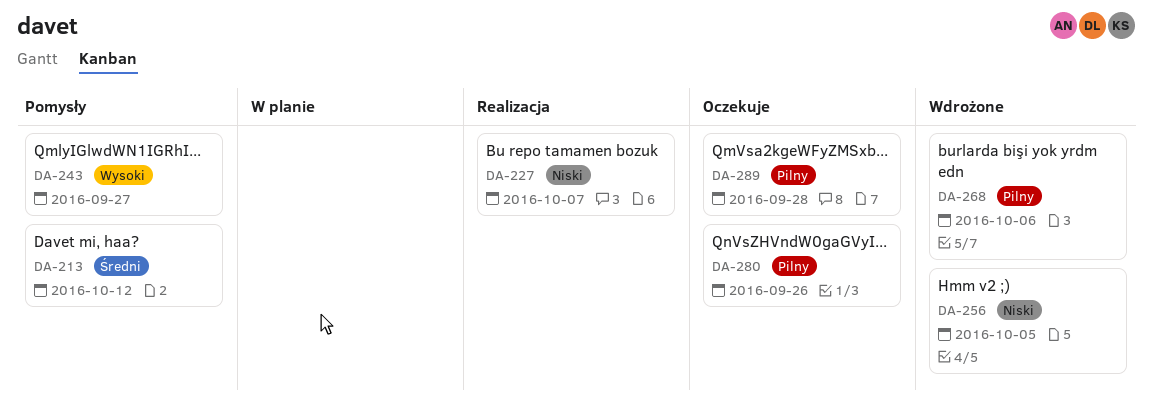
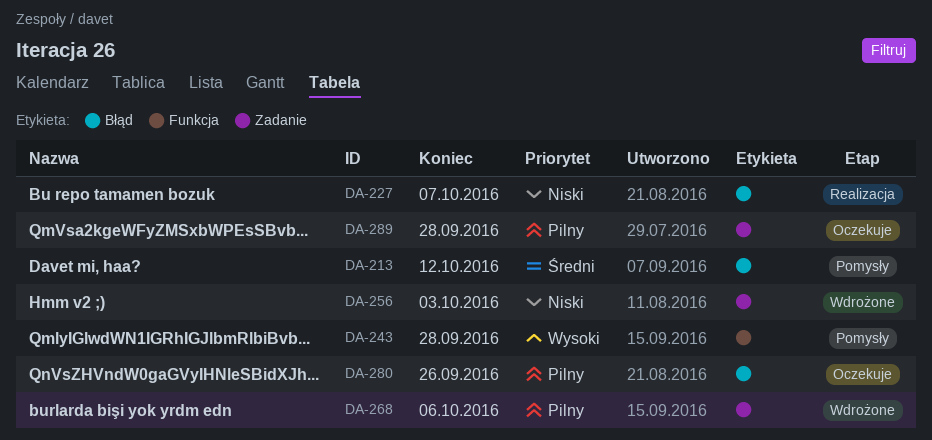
DA-243, due: Sep 27 -> Sep 28
DA-256, due: Oct 5 -> Oct 3

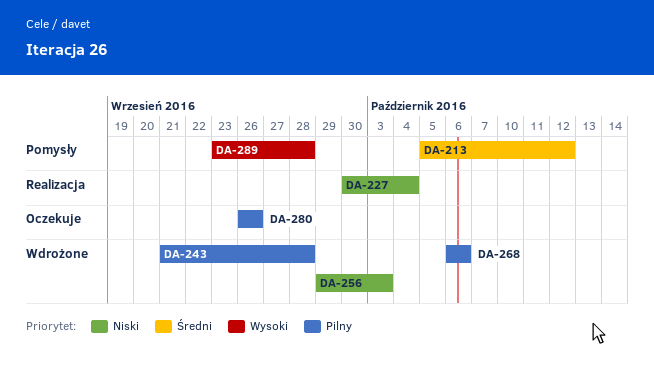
DA-227, due: Oct 7 -> Oct 4
DA-243, status: Pomysły -> Wdrożone
DA-243, priority: Wysoki -> Pilny
DA-289, status: Oczekuje -> Pomysły
DA-289, priority: Pilny -> Wysoki

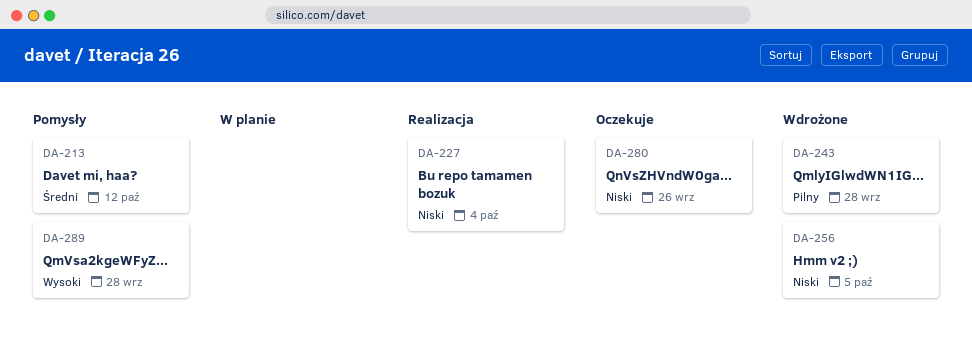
DA-256, due: Oct 3 -> Oct 5
DA-268: present -> none
DA-280, priority: Pilny -> Niski

